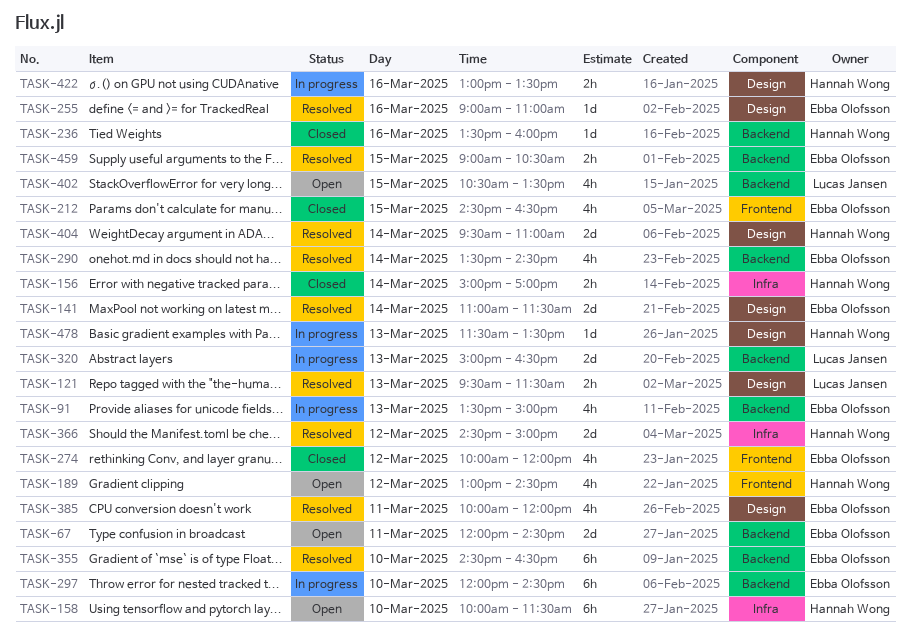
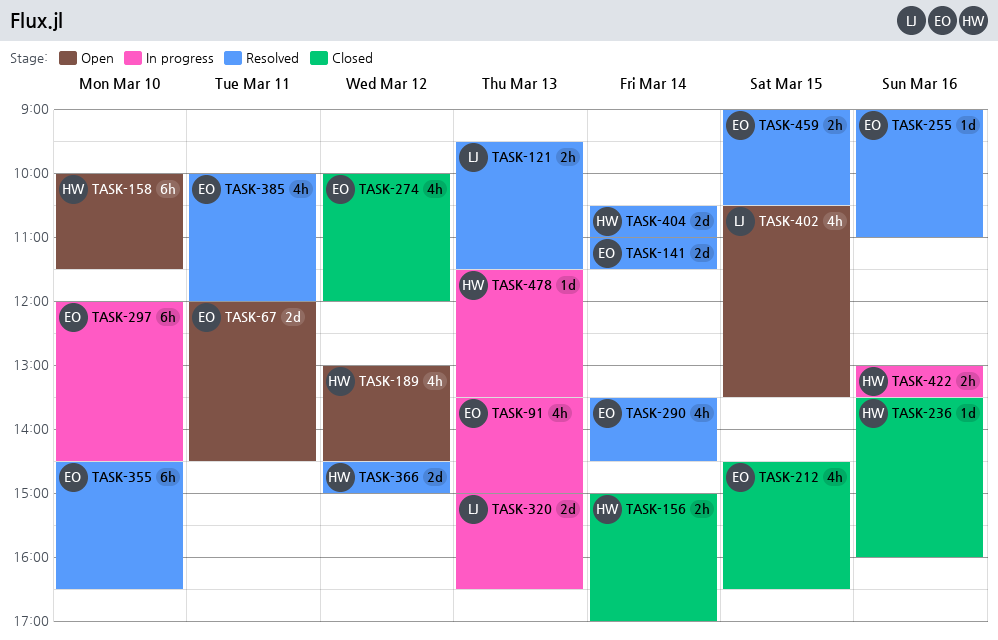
TASK-404, begins: 09:30 -> 10:30

